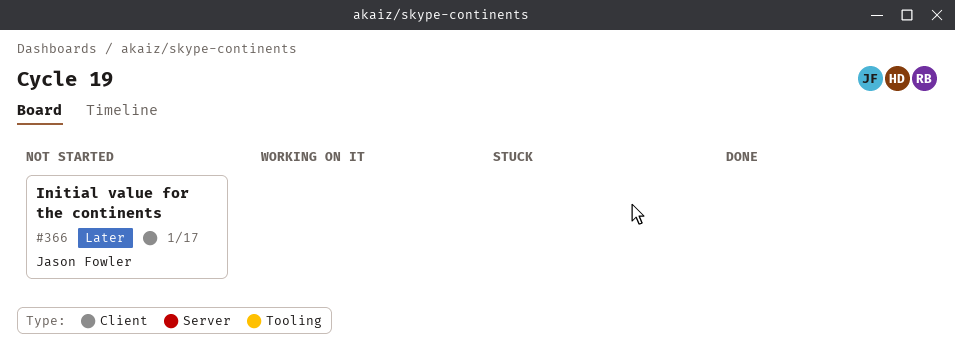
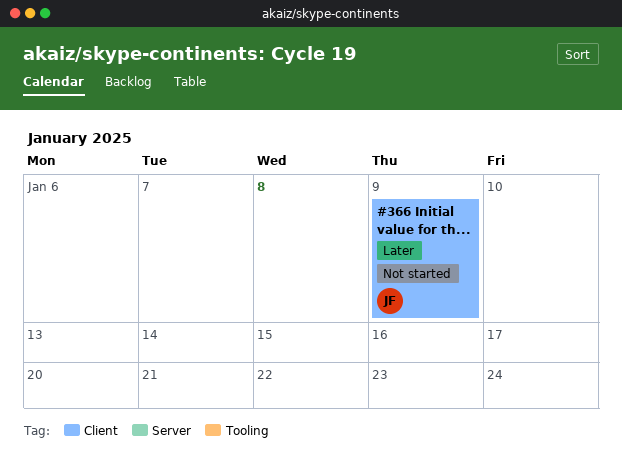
#366, due: Jan 17 -> Jan 9

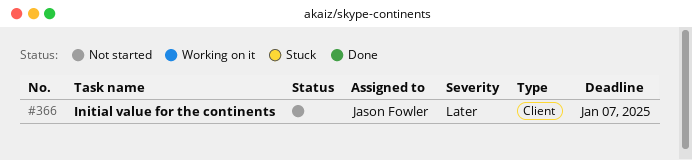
#366, due: Jan 9 -> Jan 7

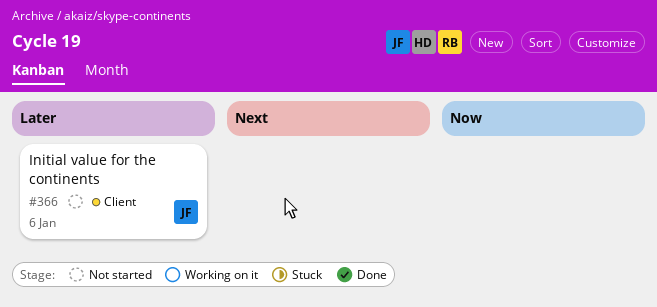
#366, due: Jan 7 -> Jan 6

